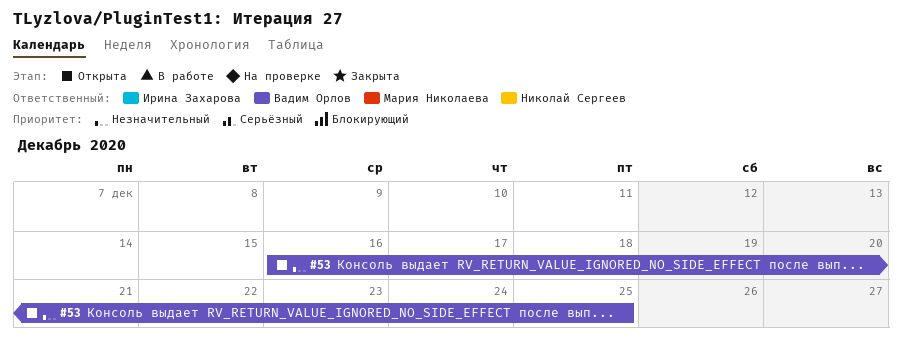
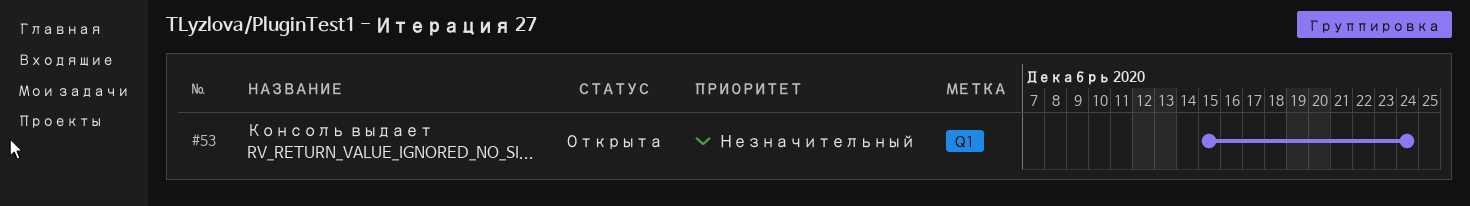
#53, start: Dec 16 -> Dec 15
#53, due: Dec 25 -> Dec 24

